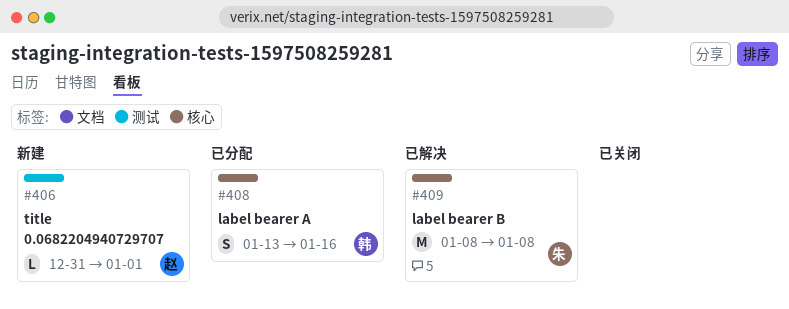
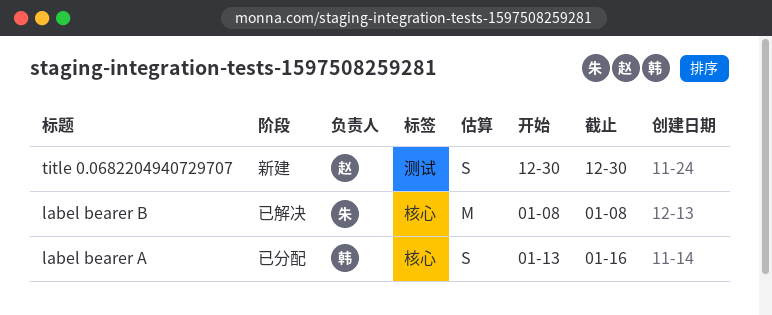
title 0.0682204940729707, estimate: L -> S
title 0.0682204940729707, start: Dec 31 -> Dec 30
title 0.0682204940729707, due: Jan 1 -> Dec 30

